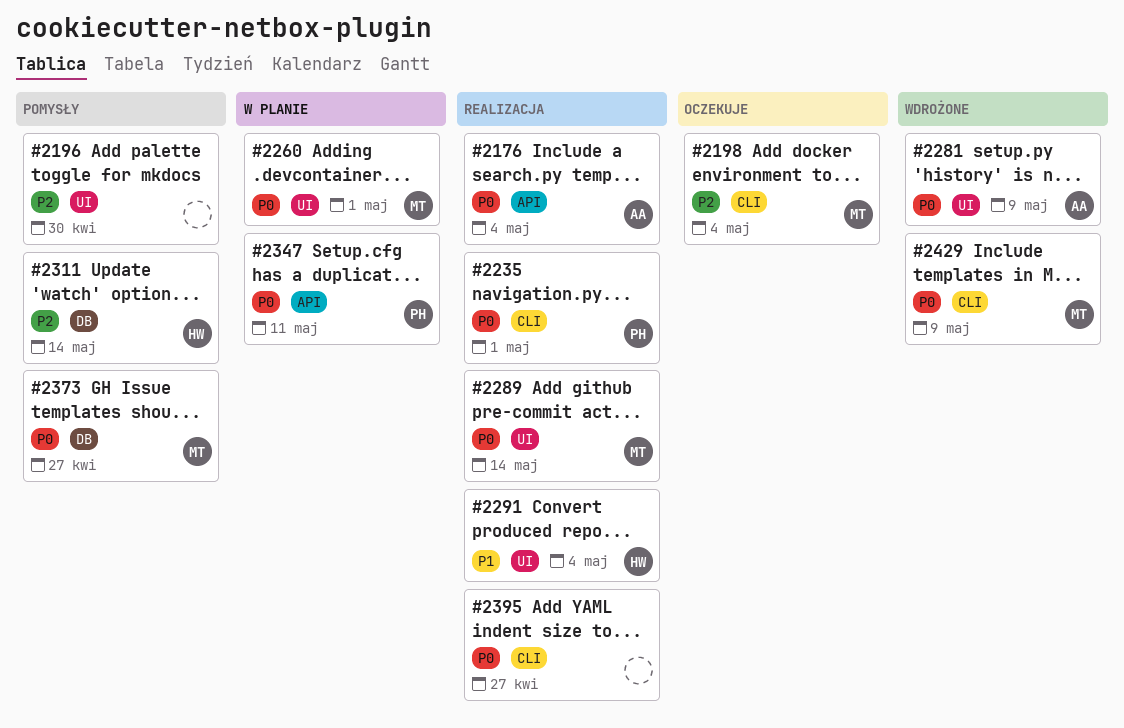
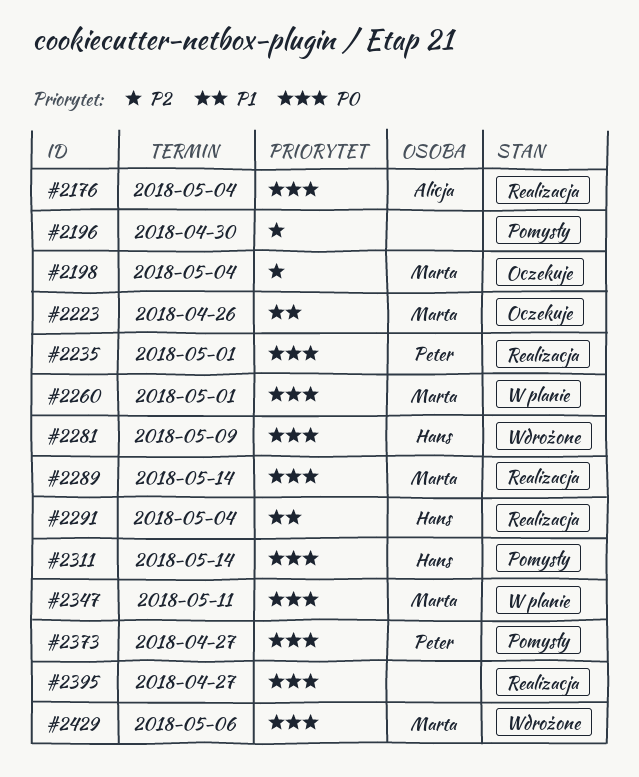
#2223: none -> present
#2281, owner: Alicja -> Hans
#2311, priority: P2 -> P0
#2347, owner: Peter -> Marta
#2373, owner: Marta -> Peter
#2429, due: May 9 -> May 6

